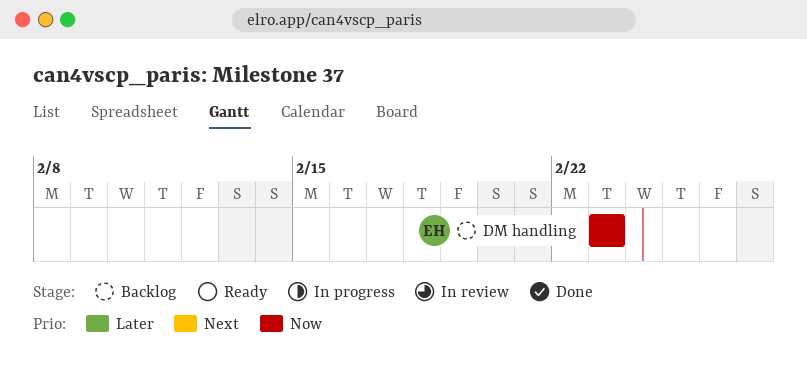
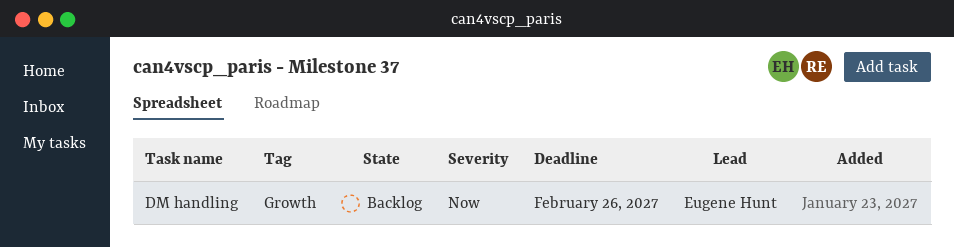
DM handling, due: Feb 23 -> Feb 26

